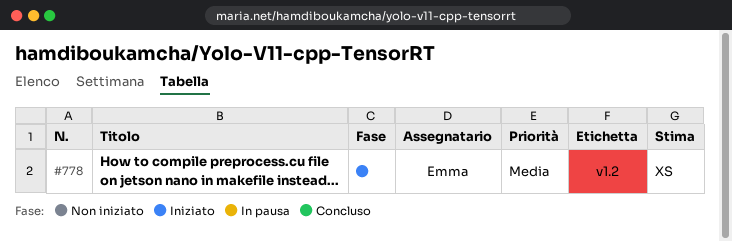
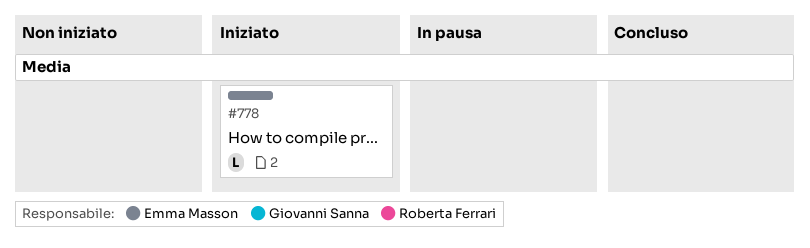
#778, estimate: XS -> L

